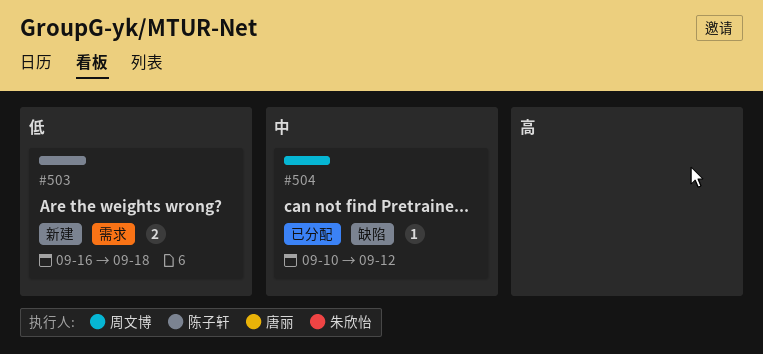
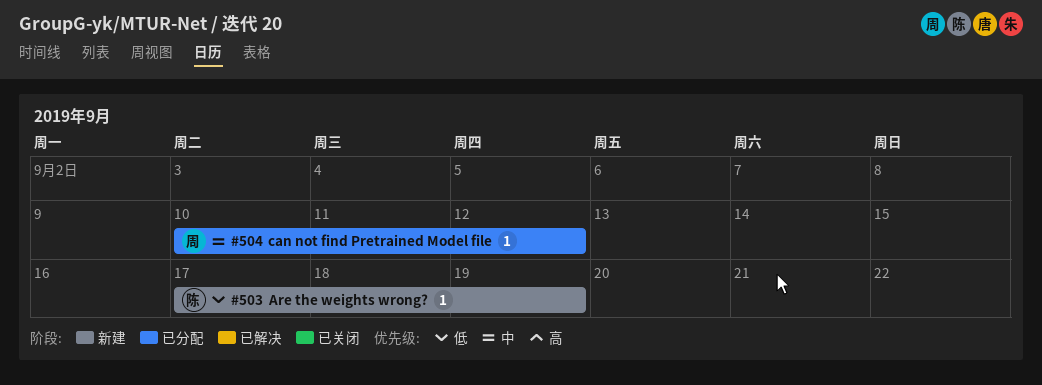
#503, estimate: 2 -> 1
#503, start: Sep 16 -> Sep 17
#503, due: Sep 18 -> Sep 19

